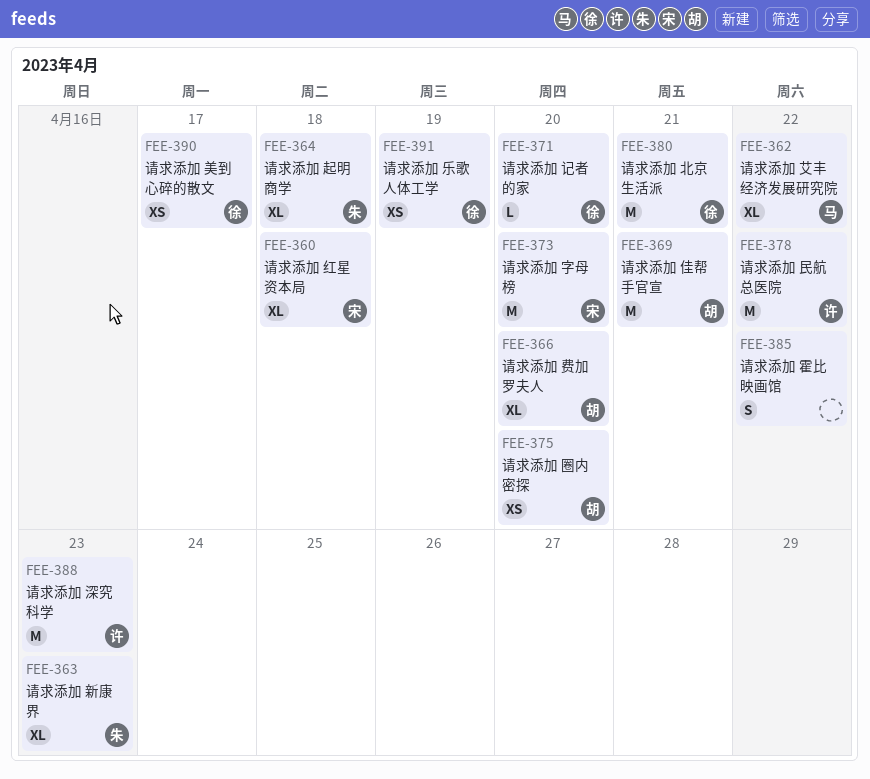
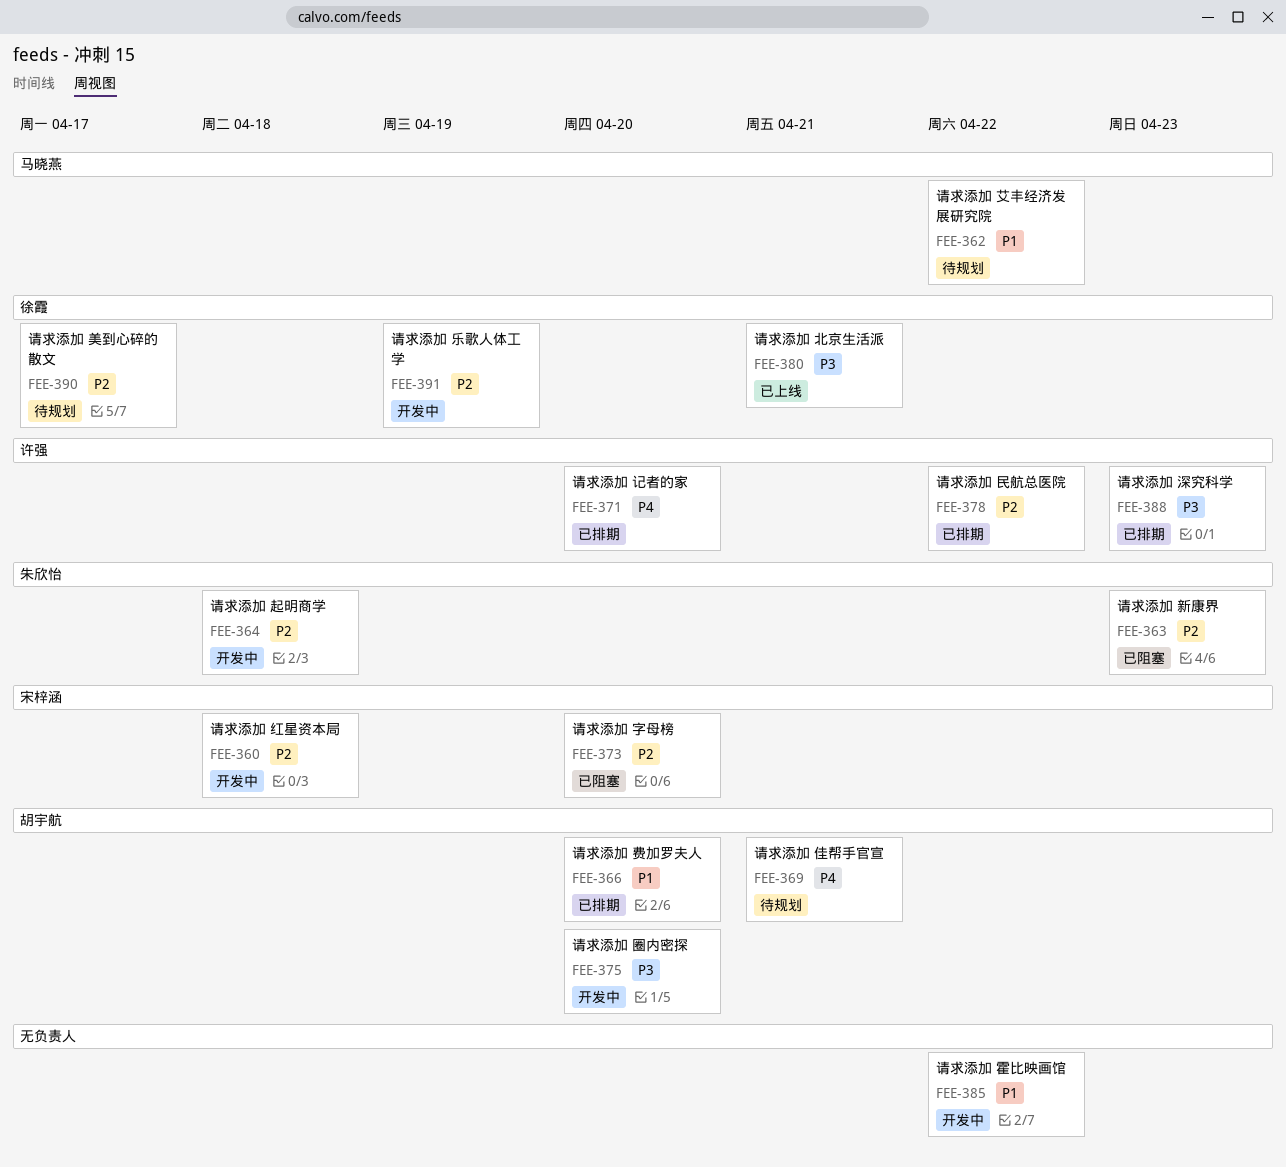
FEE-371, owner: 徐霞 -> 许强

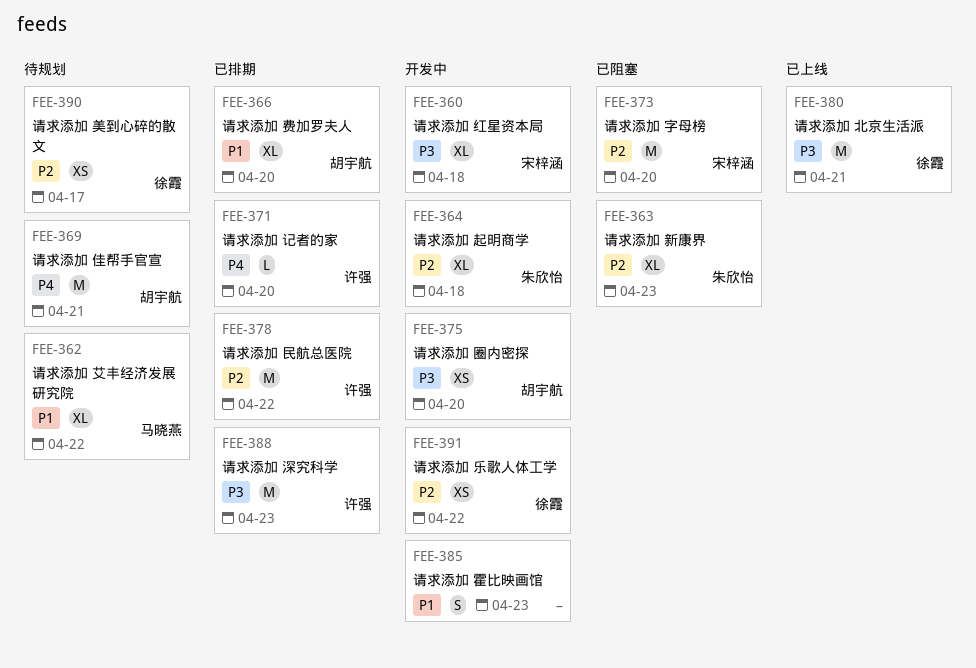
FEE-360, priority: P2 -> P3
FEE-385, due: Apr 22 -> Apr 23
FEE-391, due: Apr 19 -> Apr 22

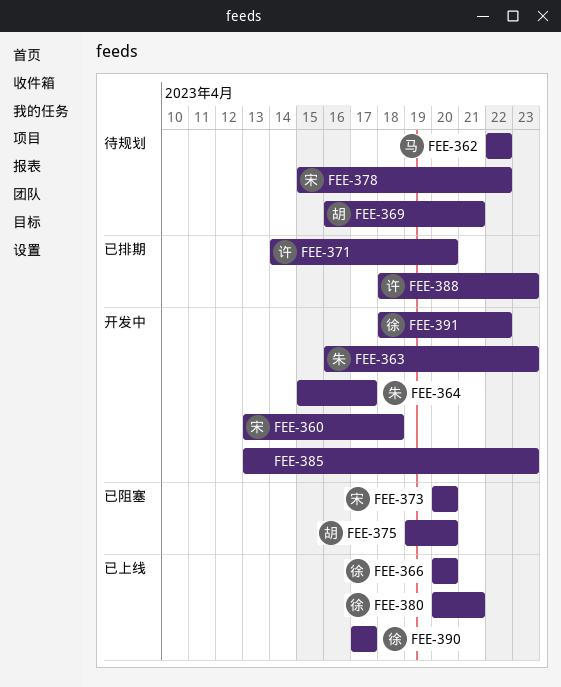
FEE-363, status: 已阻塞 -> 开发中
FEE-364, due: Apr 18 -> Apr 17
FEE-366, status: 已排期 -> 已上线
FEE-366, owner: 胡宇航 -> 徐霞
FEE-375, status: 开发中 -> 已阻塞
FEE-378, status: 已排期 -> 待规划
FEE-378, owner: 许强 -> 宋梓涵
FEE-390, status: 待规划 -> 已上线

